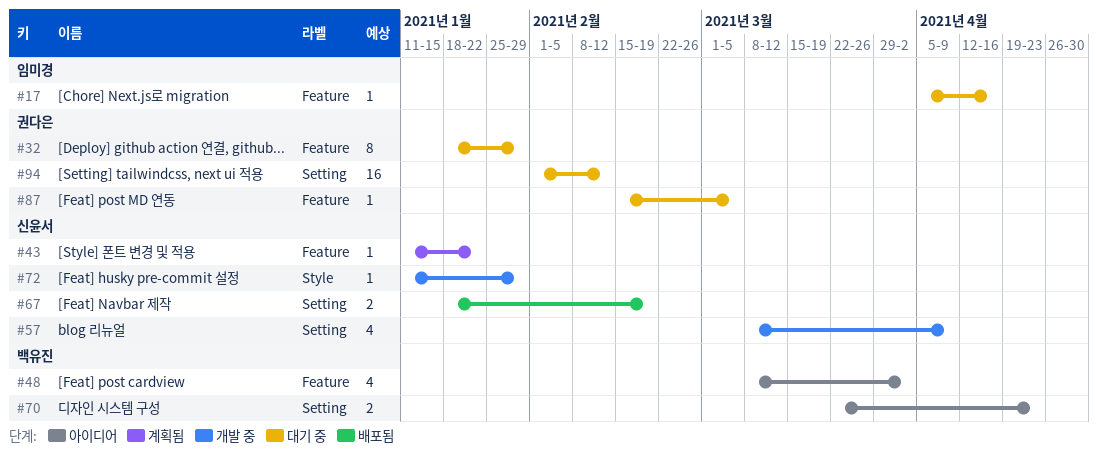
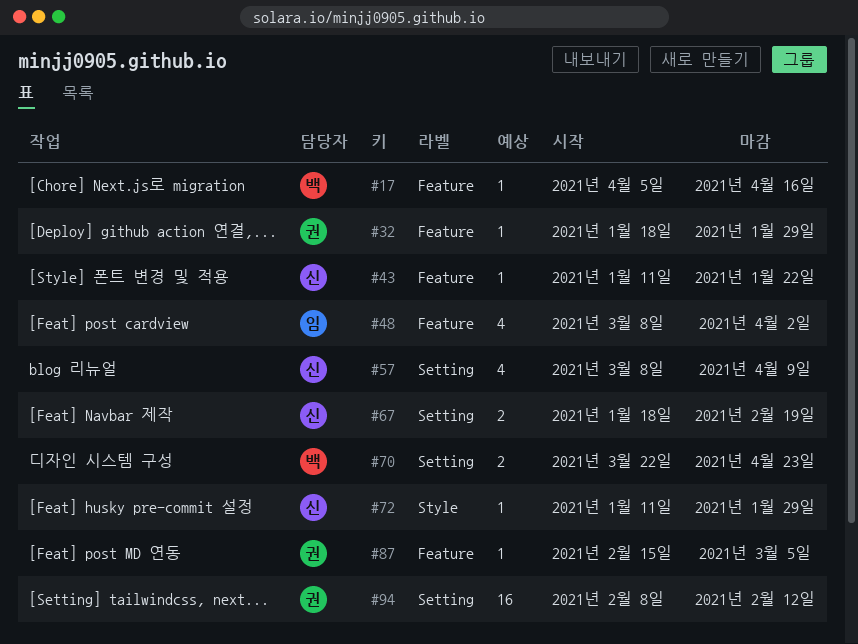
#17, owner: 임미경 -> 백유진
#32, estimate: 8 -> 1
#48, owner: 백유진 -> 임미경
#94, start: Feb 1 -> Feb 8

